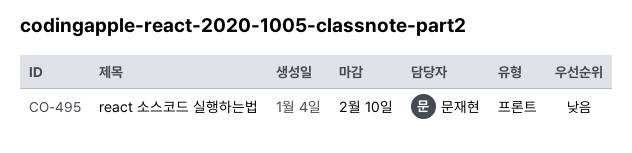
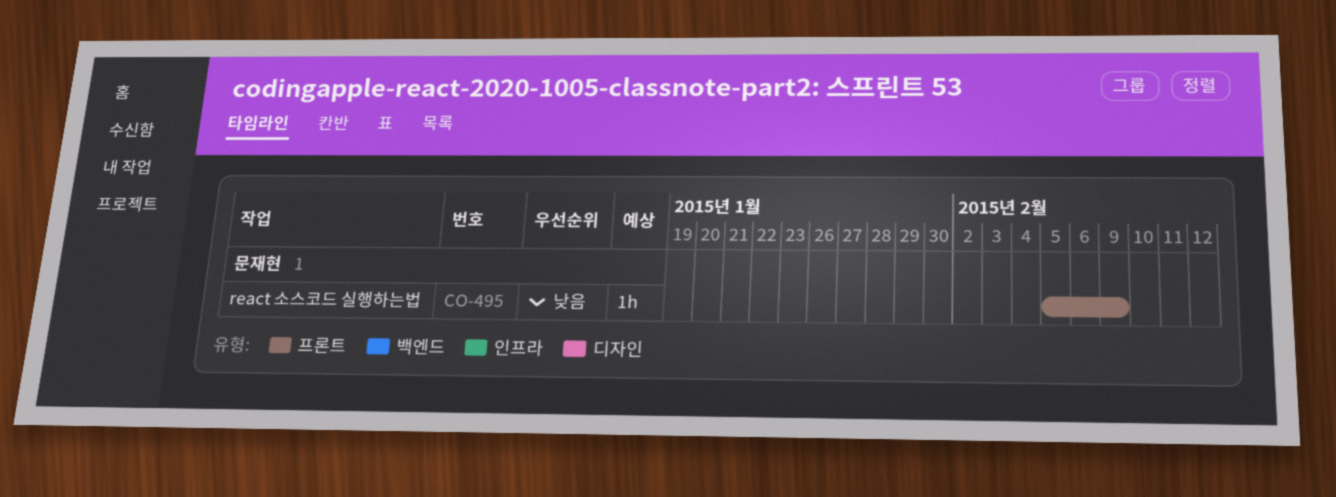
CO-495, due: Feb 10 -> Feb 9

